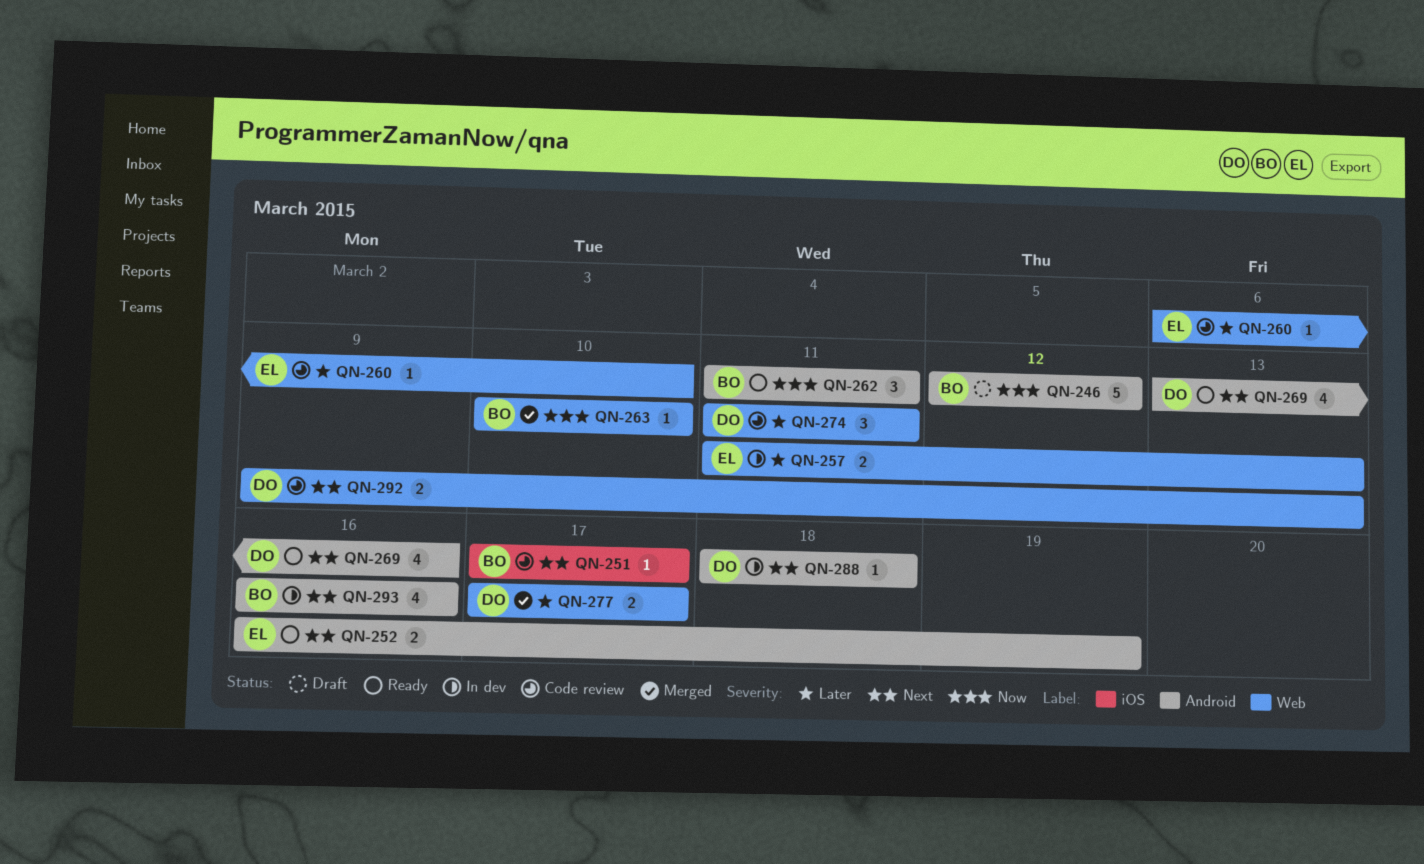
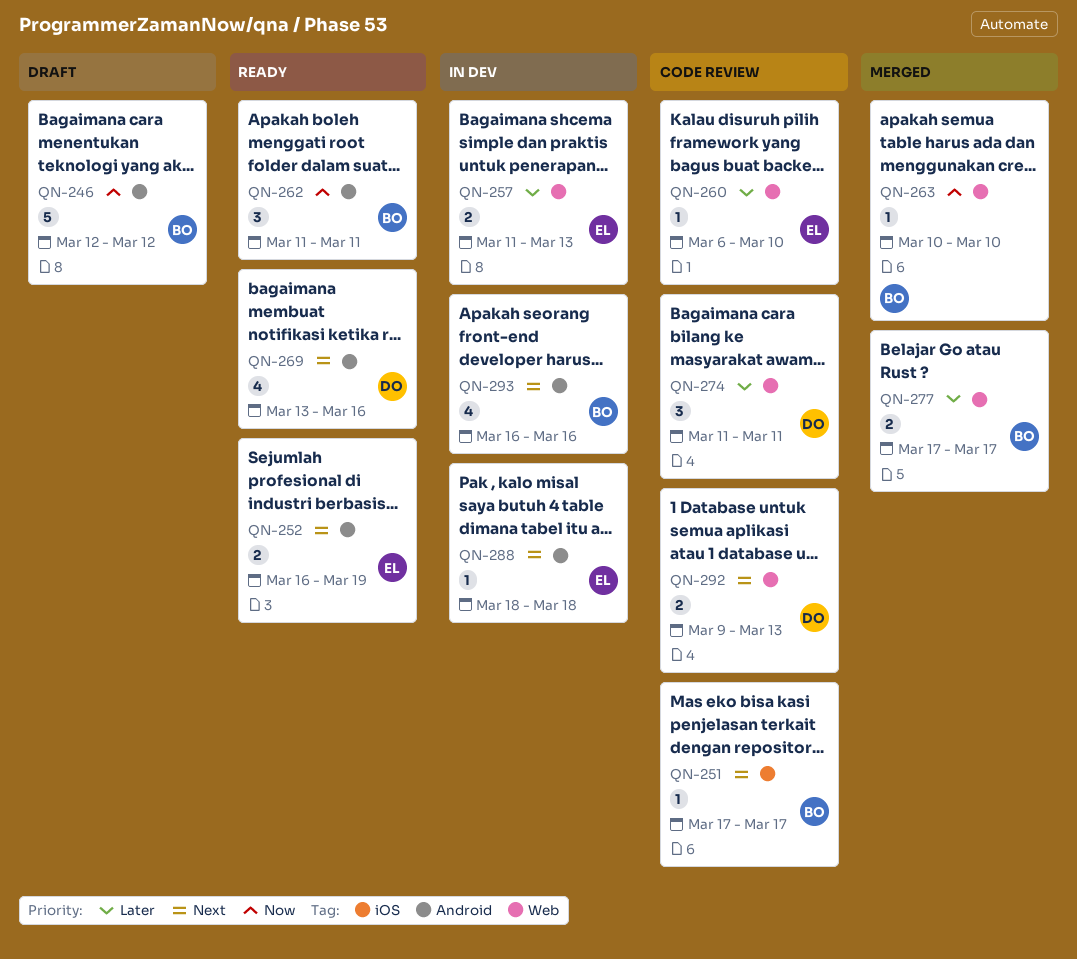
QN-277, owner: DO -> BO
QN-288, owner: DO -> EL

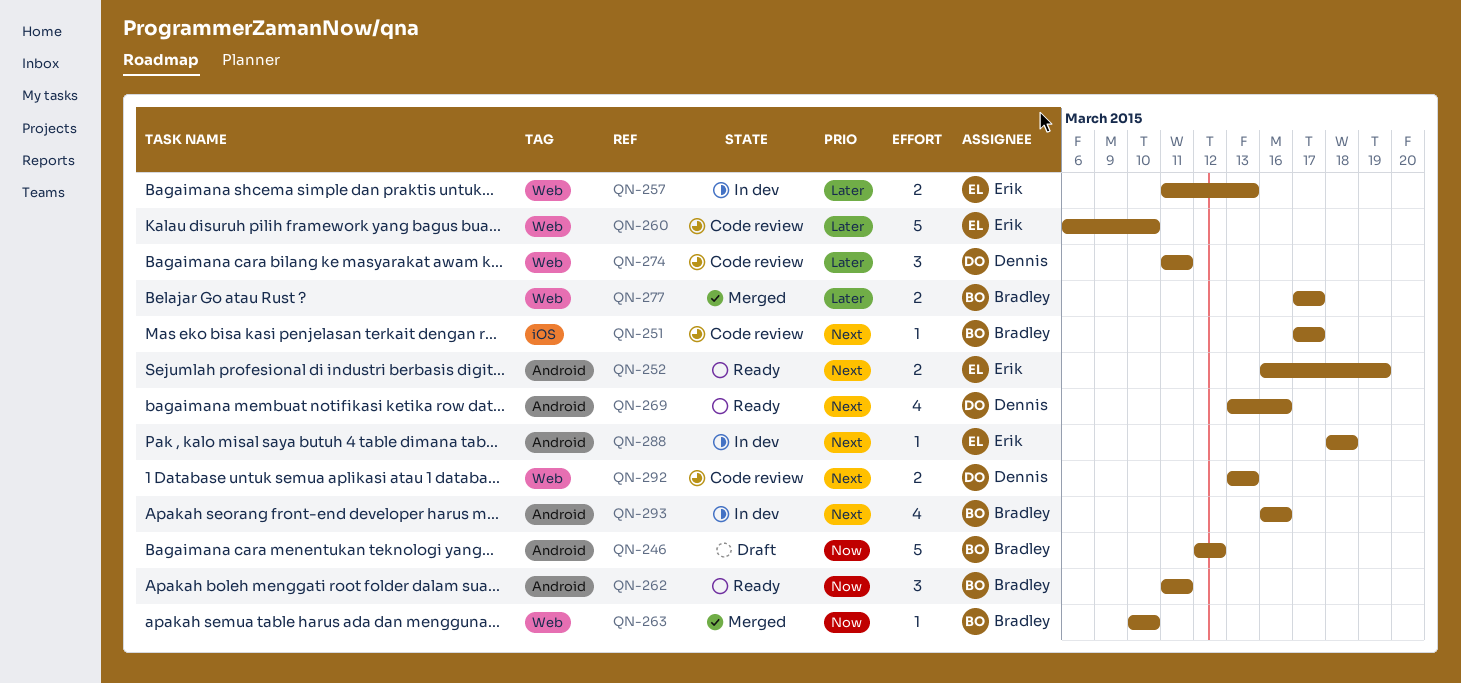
QN-260, estimate: 1 -> 5
QN-292, start: Mar 9 -> Mar 13

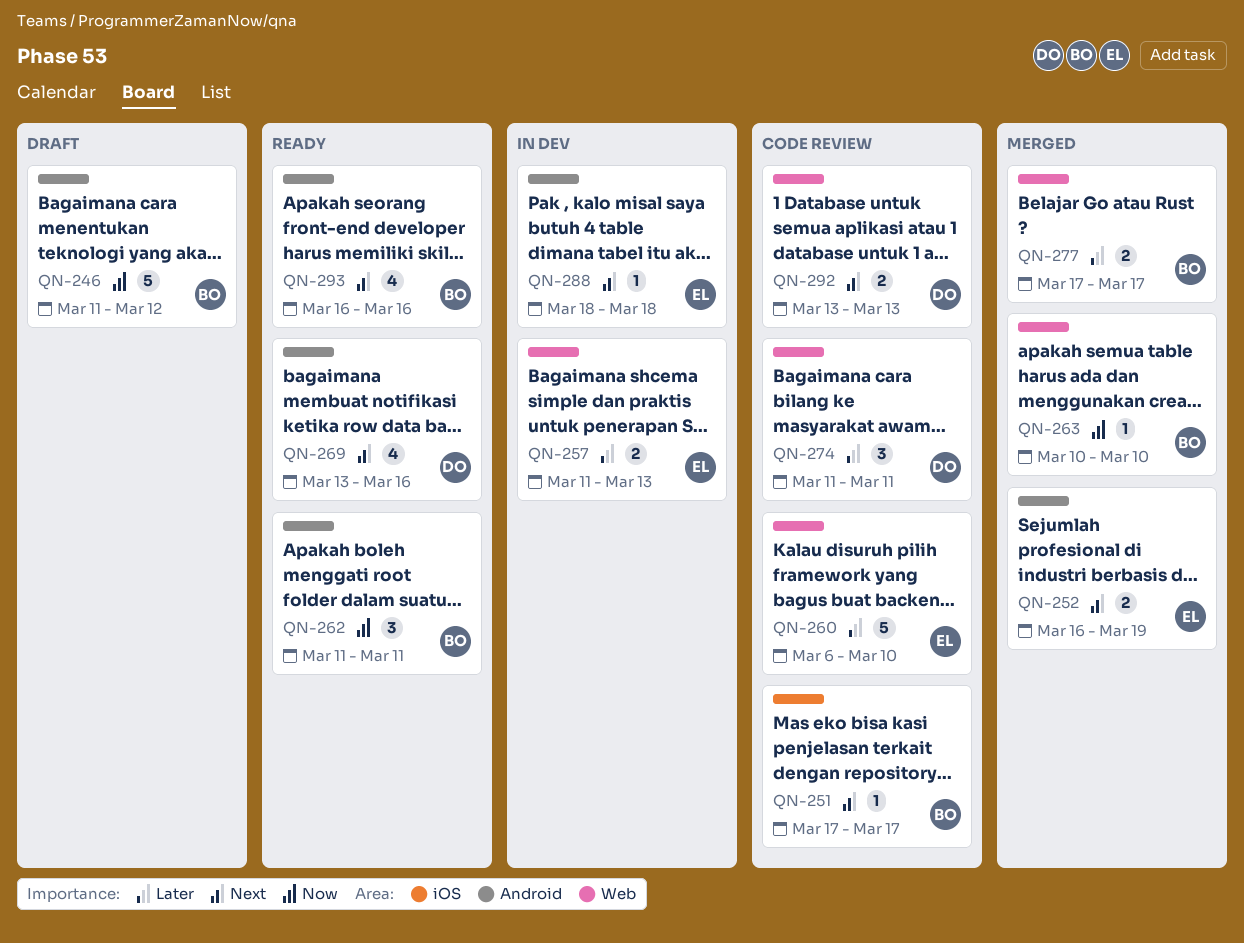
QN-246, start: Mar 12 -> Mar 11
QN-252, status: Ready -> Merged
QN-293, status: In dev -> Ready

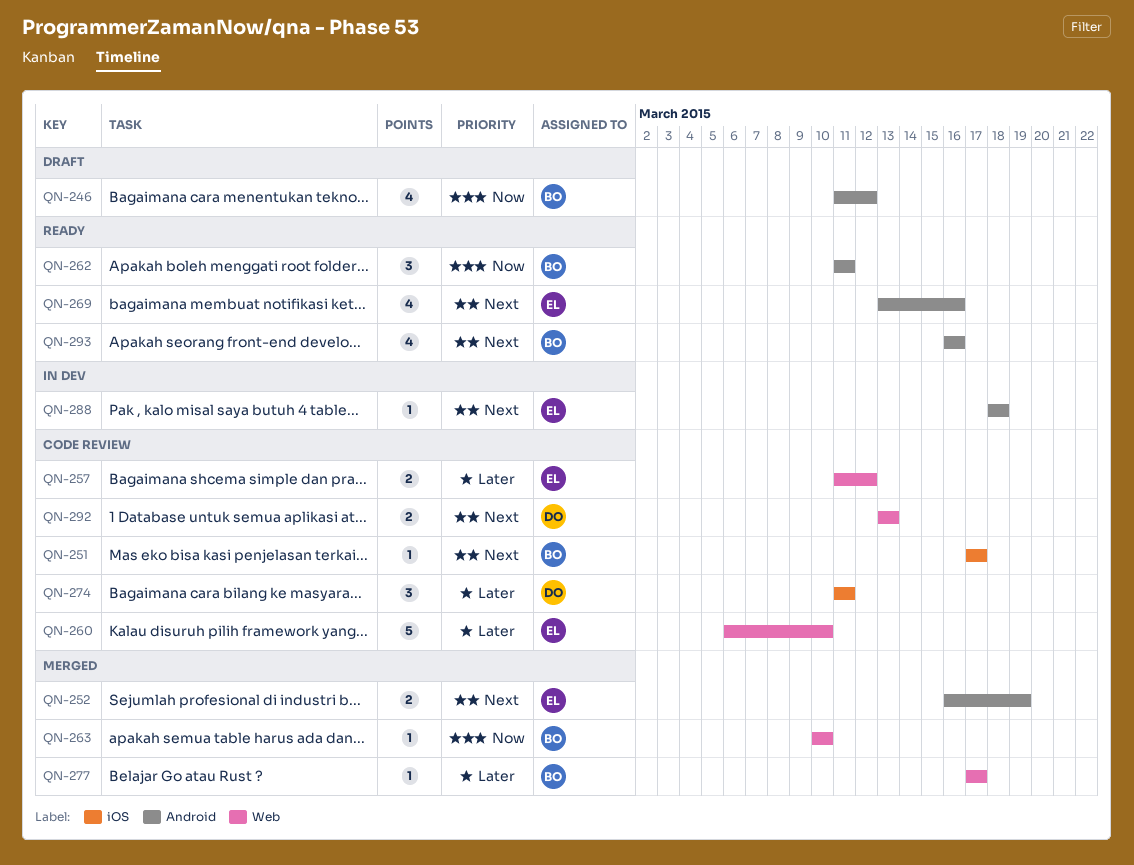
QN-246, estimate: 5 -> 4
QN-257, status: In dev -> Code review
QN-257, due: Mar 13 -> Mar 12
QN-269, owner: DO -> EL
QN-274, label: Web -> iOS
QN-277, estimate: 2 -> 1

